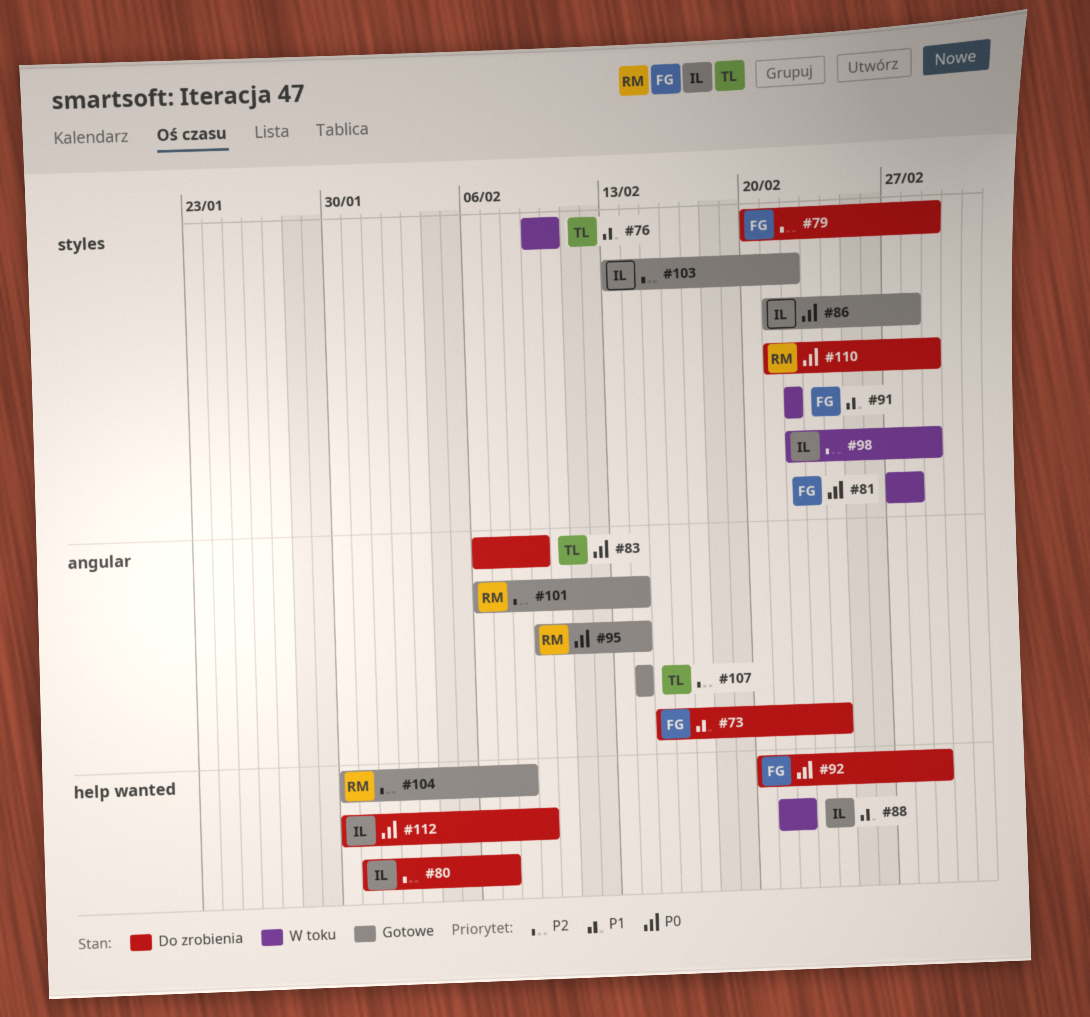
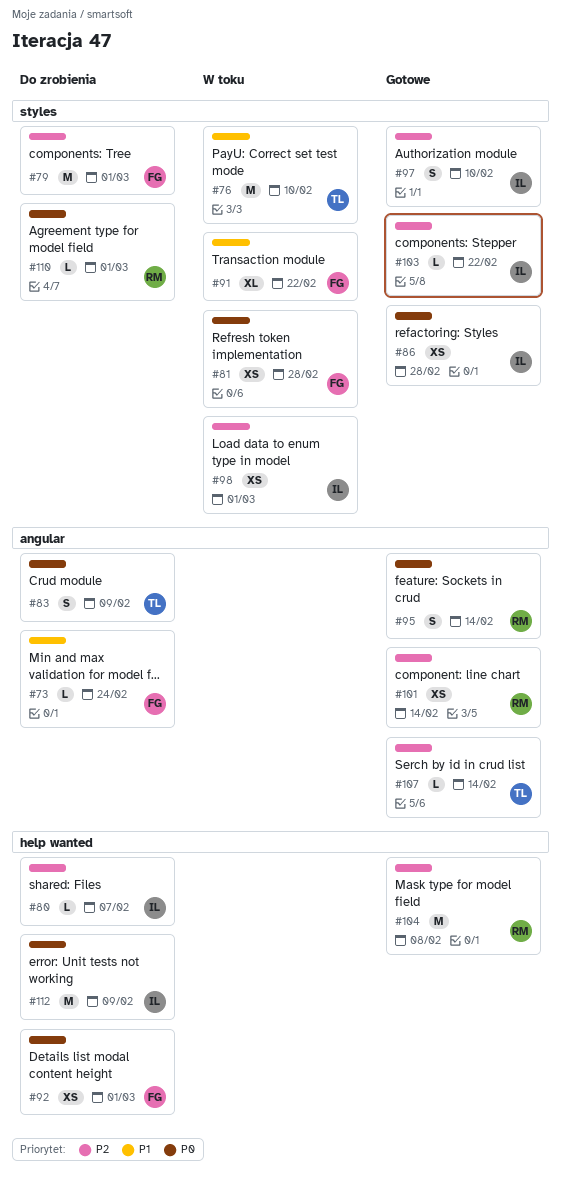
#88: present -> none
#97: none -> present

